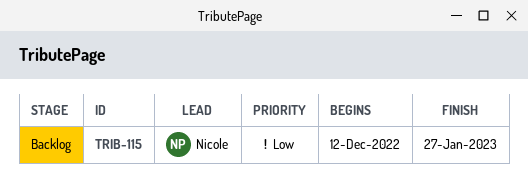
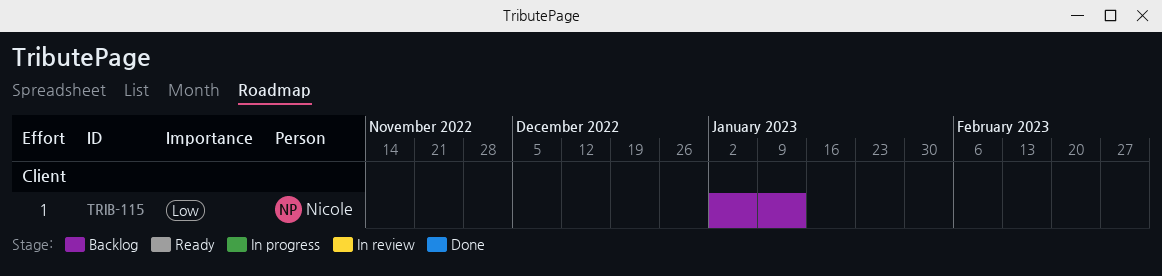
TRIB-115, start: Dec 12 -> Jan 2
TRIB-115, due: Jan 27 -> Jan 13

